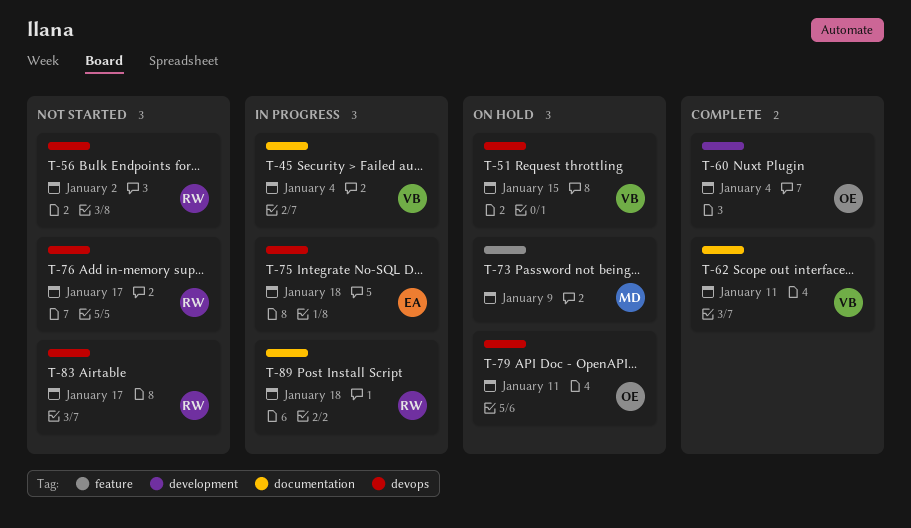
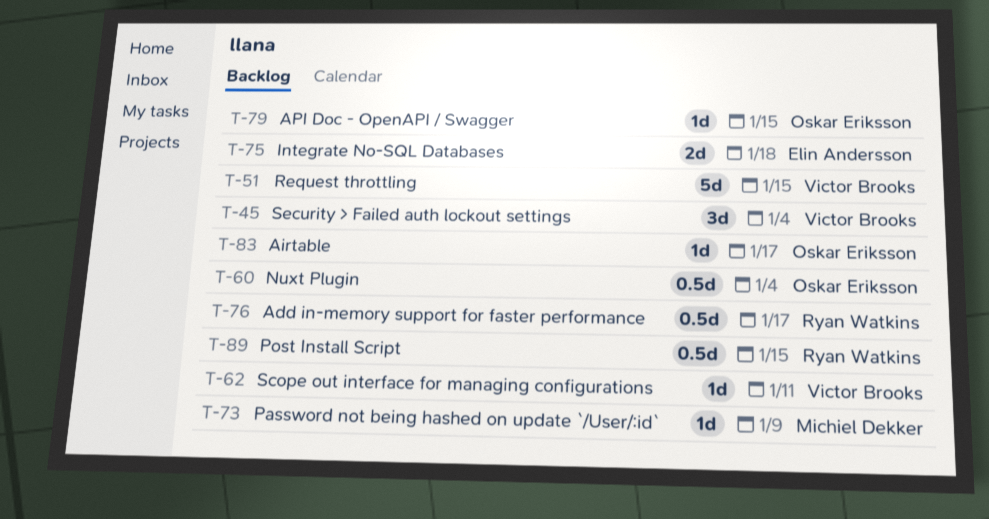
T-56: present -> none
T-79, due: Jan 11 -> Jan 15
T-83, owner: Ryan Watkins -> Oskar Eriksson
T-89, due: Jan 18 -> Jan 15

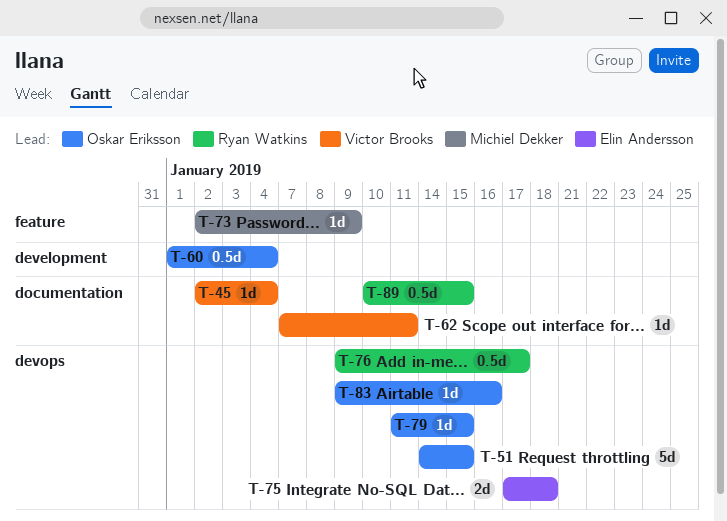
T-45, estimate: 3d -> 1d
T-51, owner: Victor Brooks -> Oskar Eriksson
T-83, due: Jan 17 -> Jan 16

